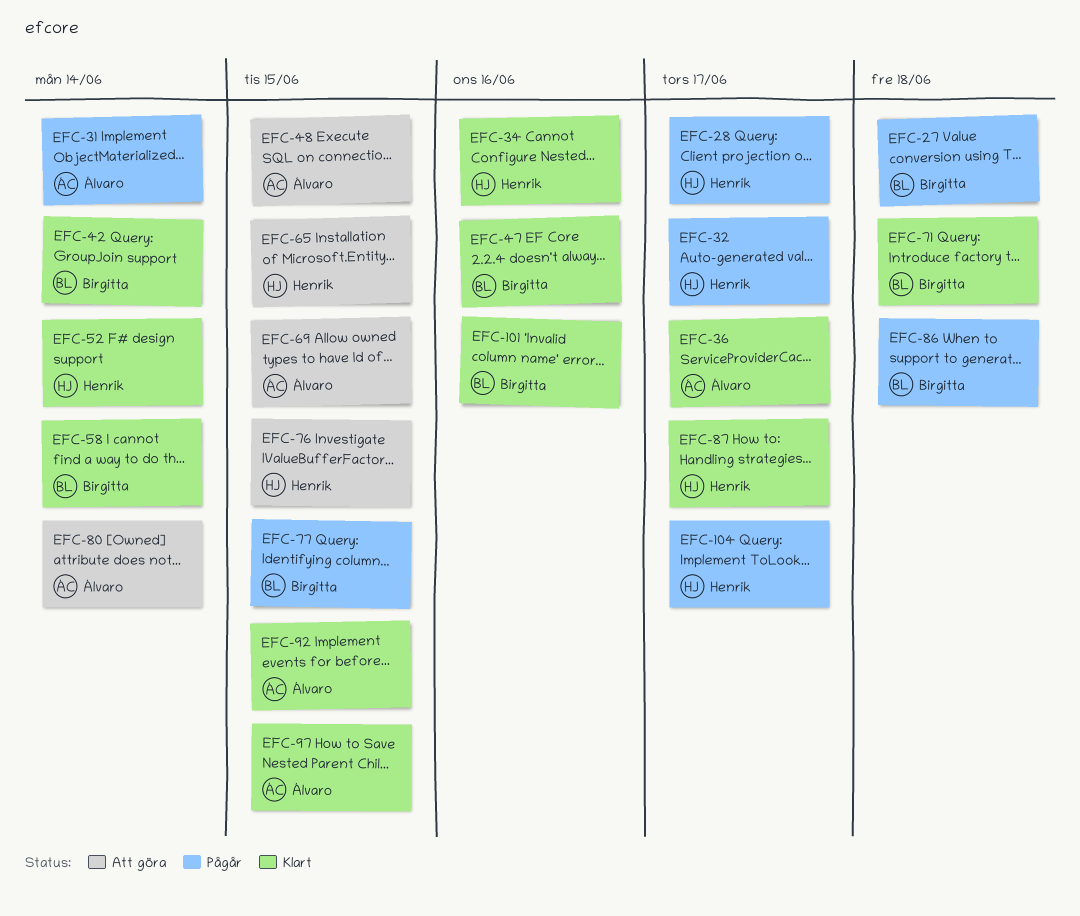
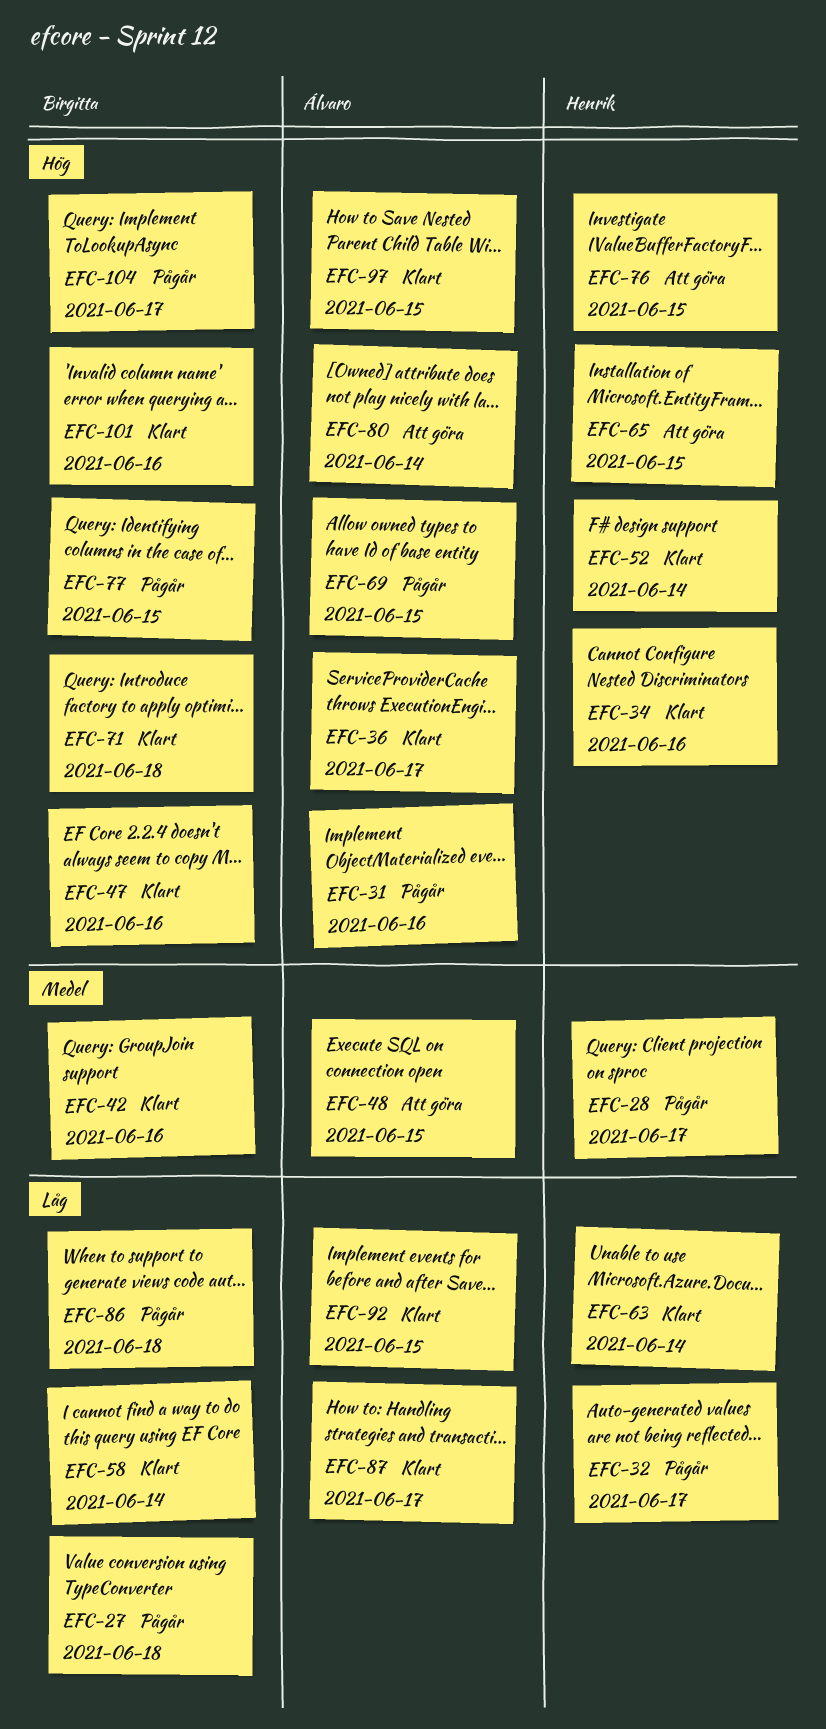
EFC-31, due: Jun 14 -> Jun 16
EFC-42, due: Jun 14 -> Jun 16
EFC-63: none -> present
EFC-69, status: Att göra -> Pågår
EFC-87, owner: Henrik -> Álvaro
EFC-104, owner: Henrik -> Birgitta

